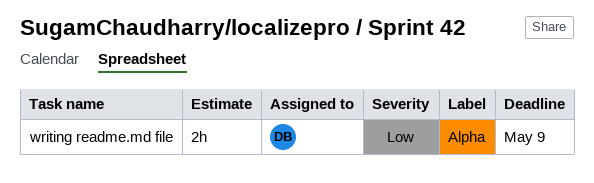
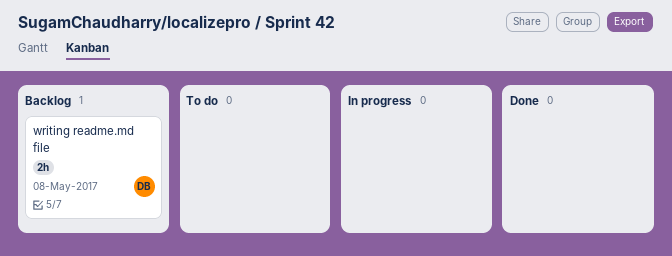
writing readme.md file, due: May 9 -> May 8

